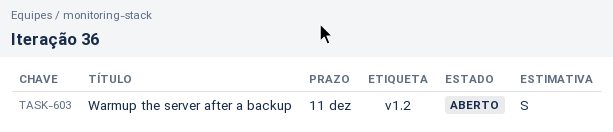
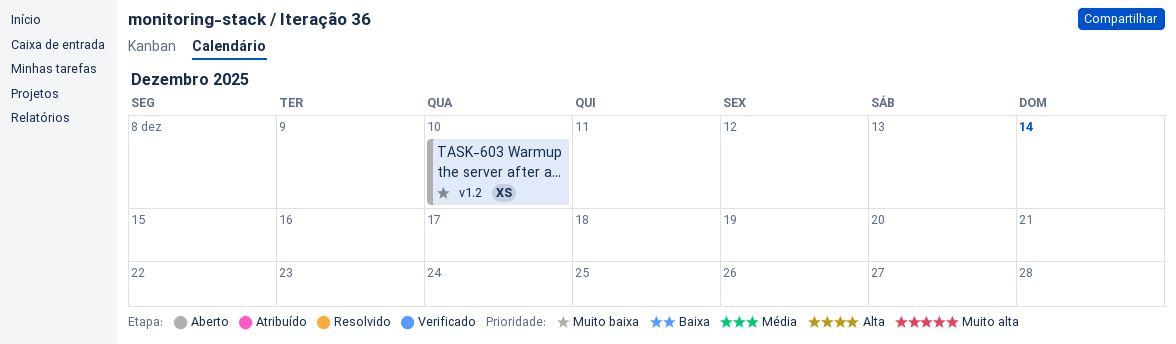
TASK-603, estimate: S -> XS
TASK-603, due: Dec 11 -> Dec 10

